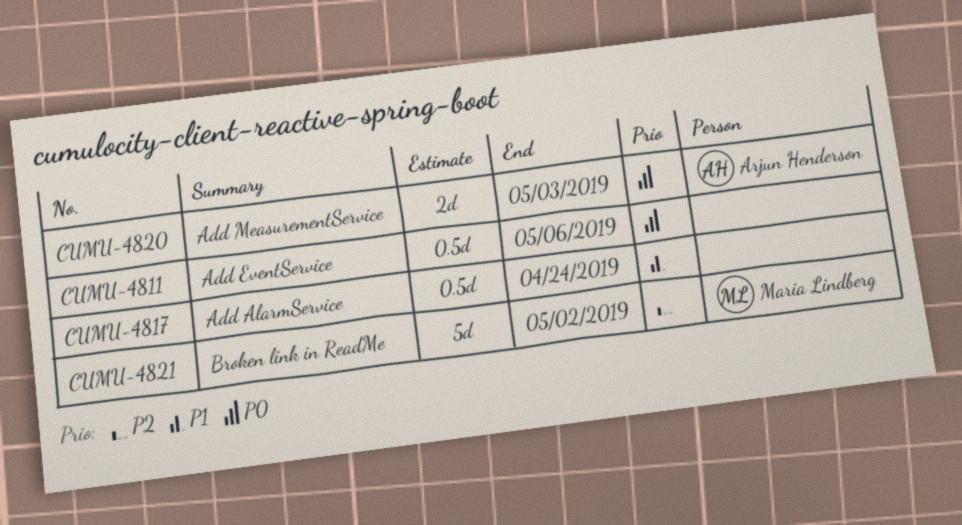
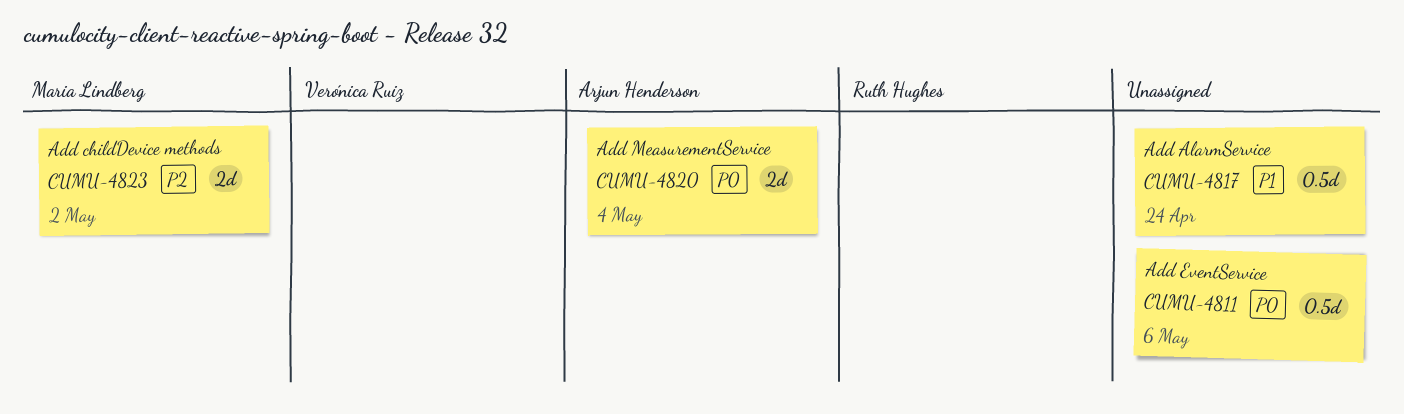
CUMU-4820, due: May 3 -> May 4
CUMU-4821: present -> none
CUMU-4823: none -> present

